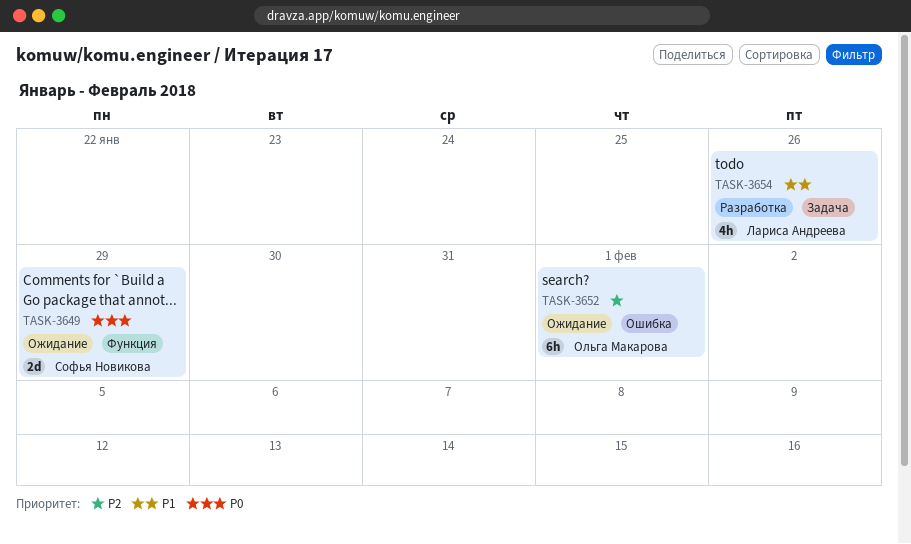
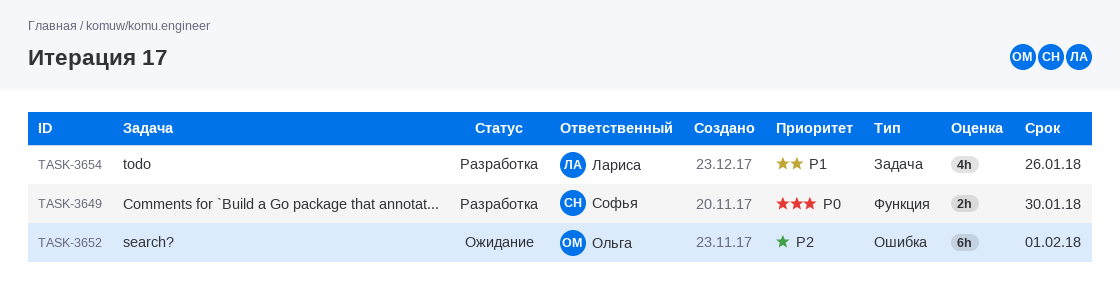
TASK-3649, status: Ожидание -> Разработка
TASK-3649, estimate: 2d -> 2h
TASK-3649, due: Jan 29 -> Jan 30

